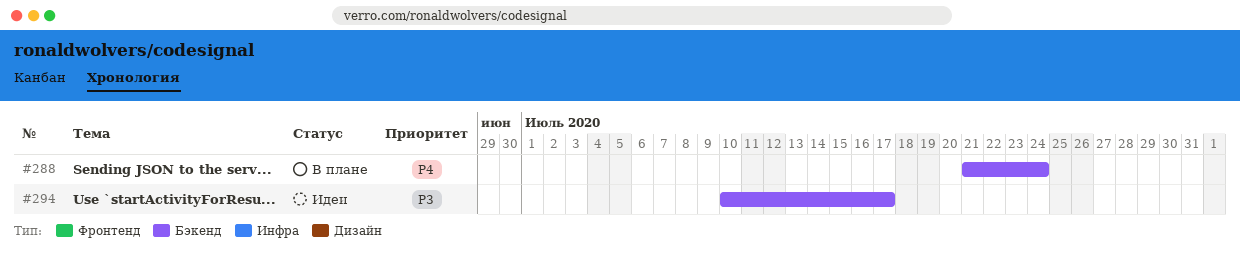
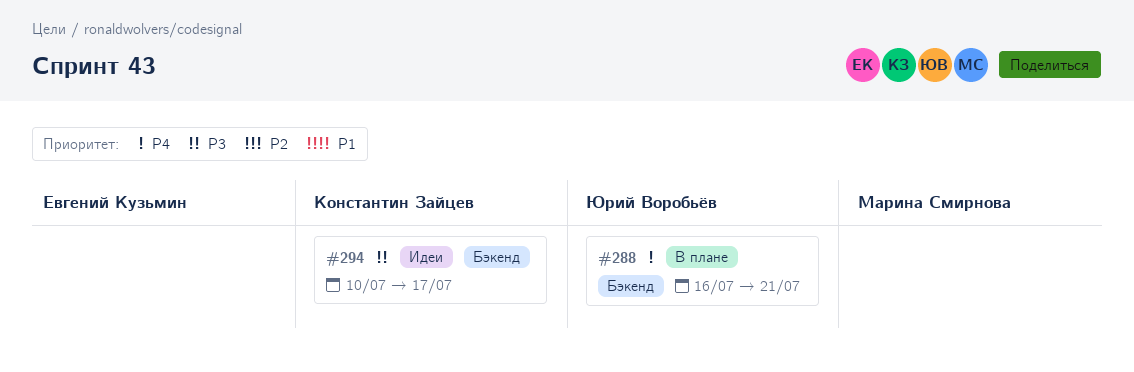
#288, start: Jul 21 -> Jul 16
#288, due: Jul 24 -> Jul 21

